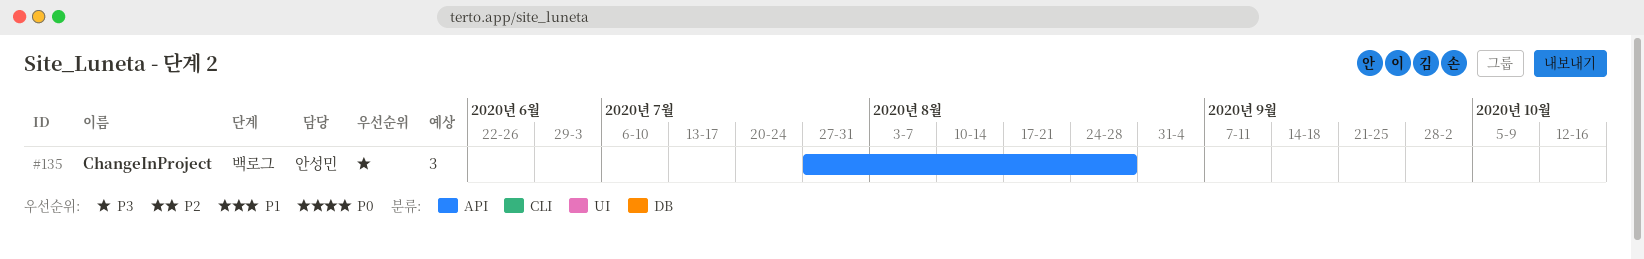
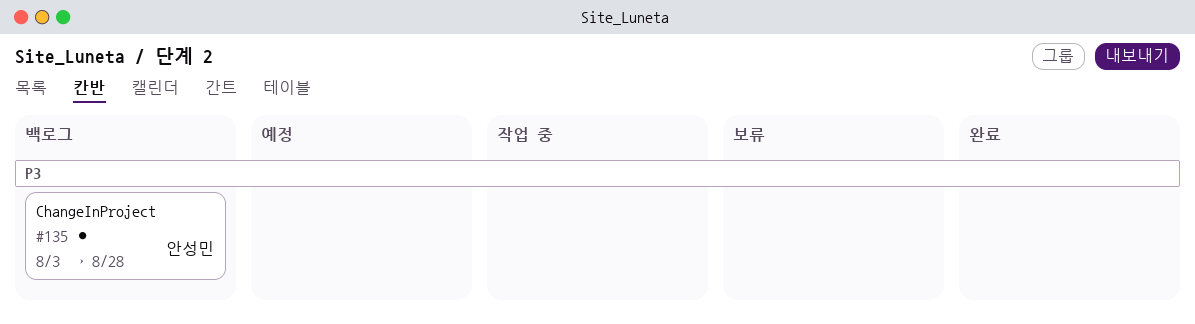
#135, estimate: 3 -> 1
#135, start: Jul 27 -> Aug 3

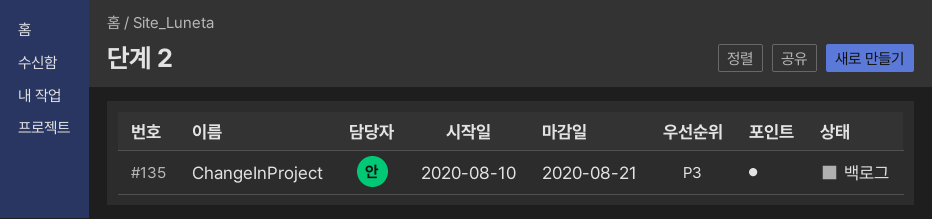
#135, start: Aug 3 -> Aug 10
#135, due: Aug 28 -> Aug 21

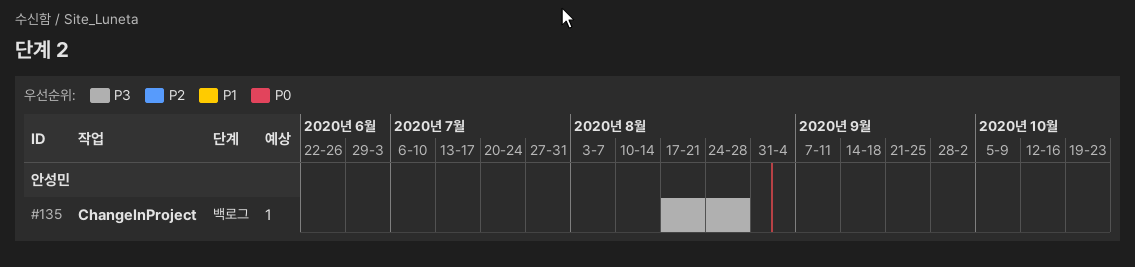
#135, start: Aug 10 -> Aug 17
#135, due: Aug 21 -> Aug 28

